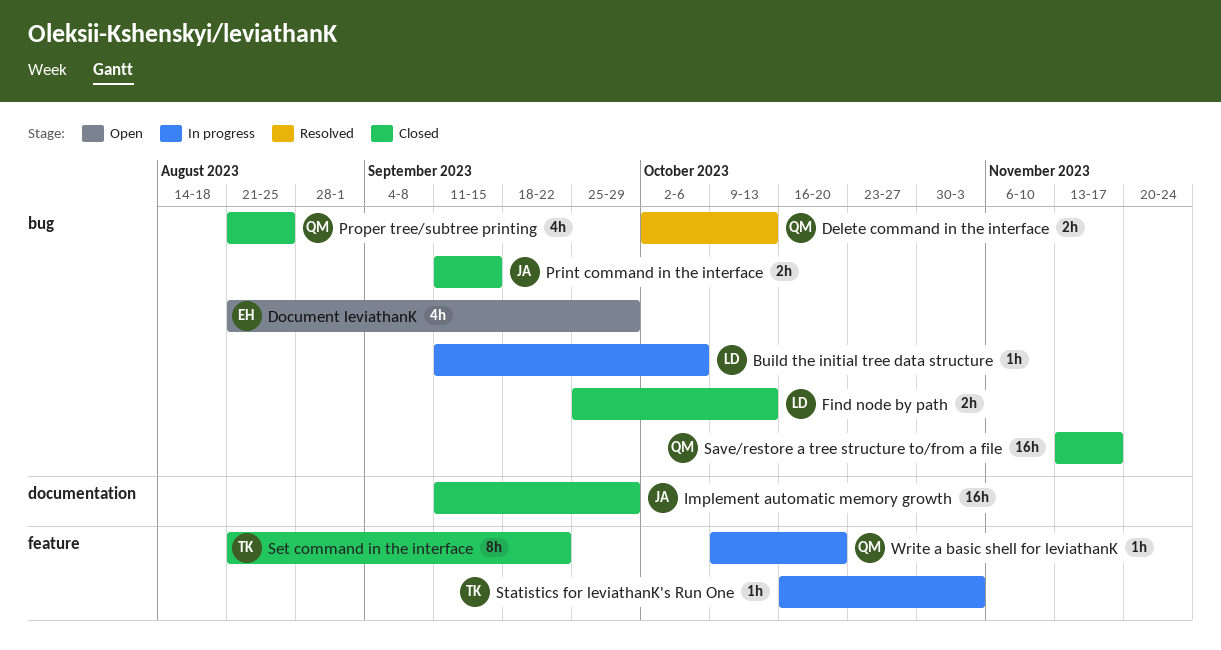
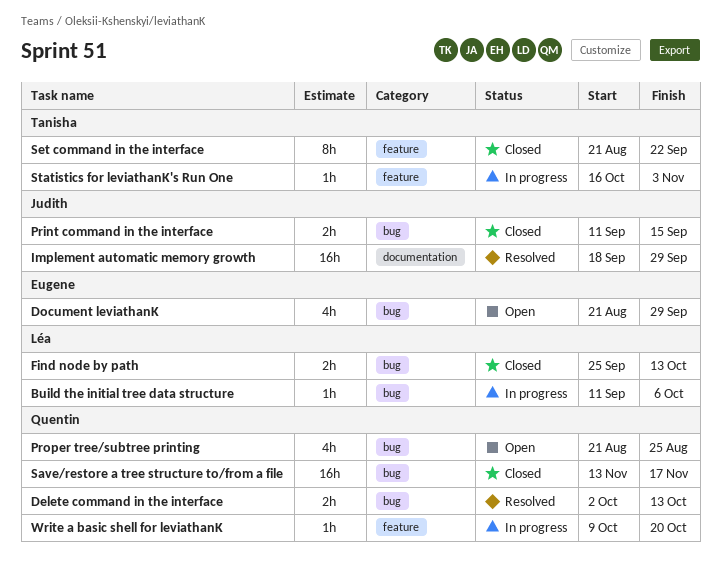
Implement automatic memory growth, status: Closed -> Resolved
Implement automatic memory growth, start: Sep 11 -> Sep 18
Proper tree/subtree printing, status: Closed -> Open

